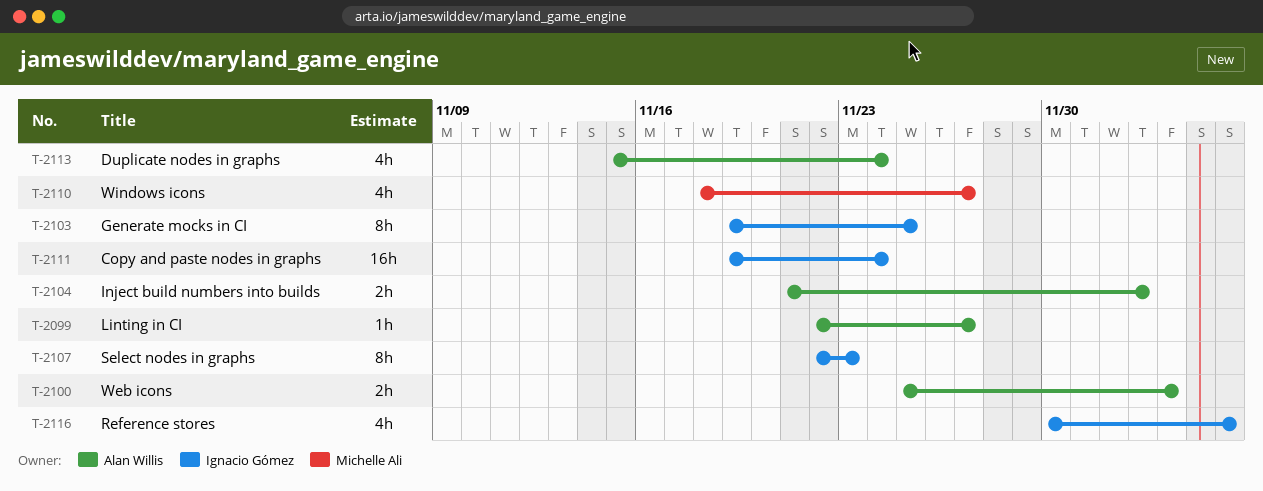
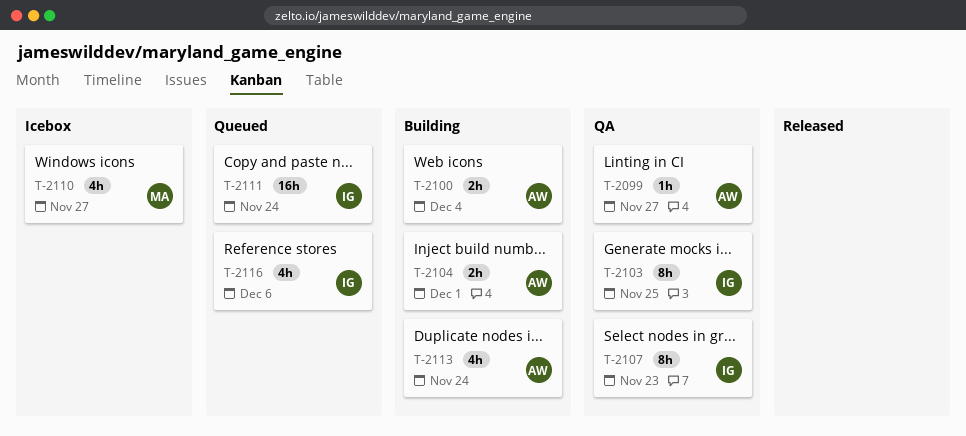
T-2104, due: Dec 3 -> Dec 1

